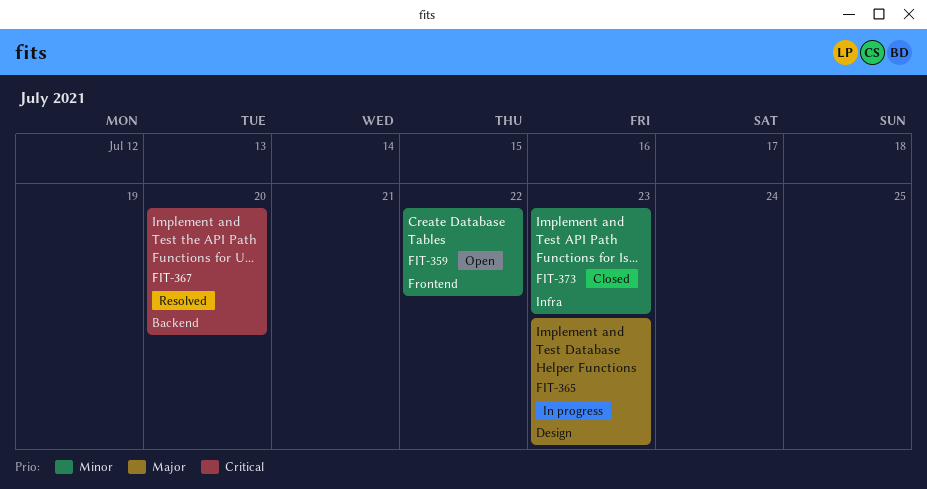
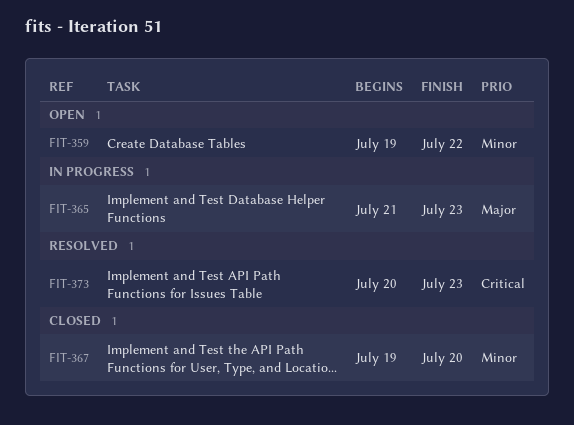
FIT-367, status: Resolved -> Closed
FIT-367, priority: Critical -> Minor
FIT-373, status: Closed -> Resolved
FIT-373, priority: Minor -> Critical

